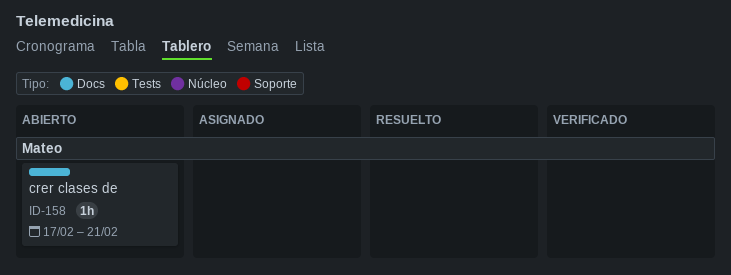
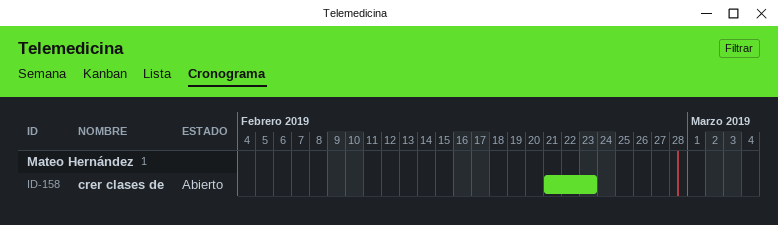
ID-158, start: Feb 17 -> Feb 21
ID-158, due: Feb 21 -> Feb 23

